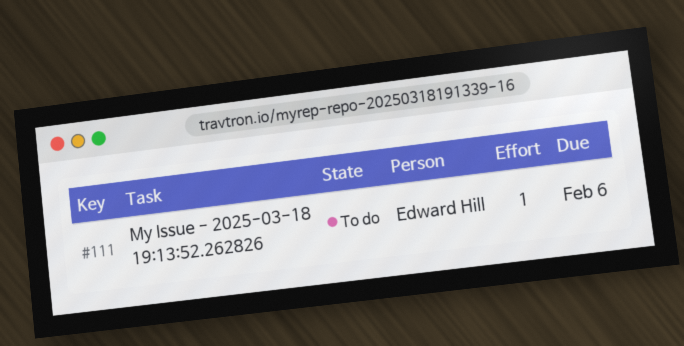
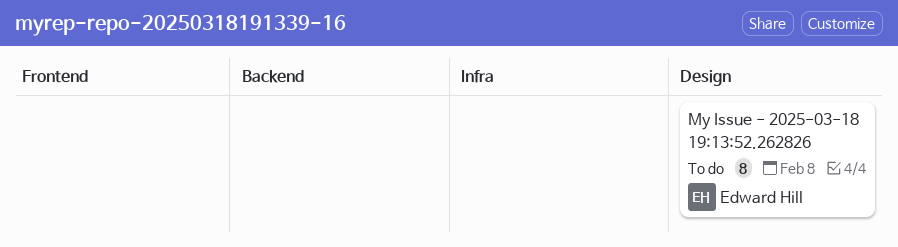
My Issue - 2025-03-18 19:13:52.262826, estimate: 1 -> 8
My Issue - 2025-03-18 19:13:52.262826, due: Feb 6 -> Feb 8

